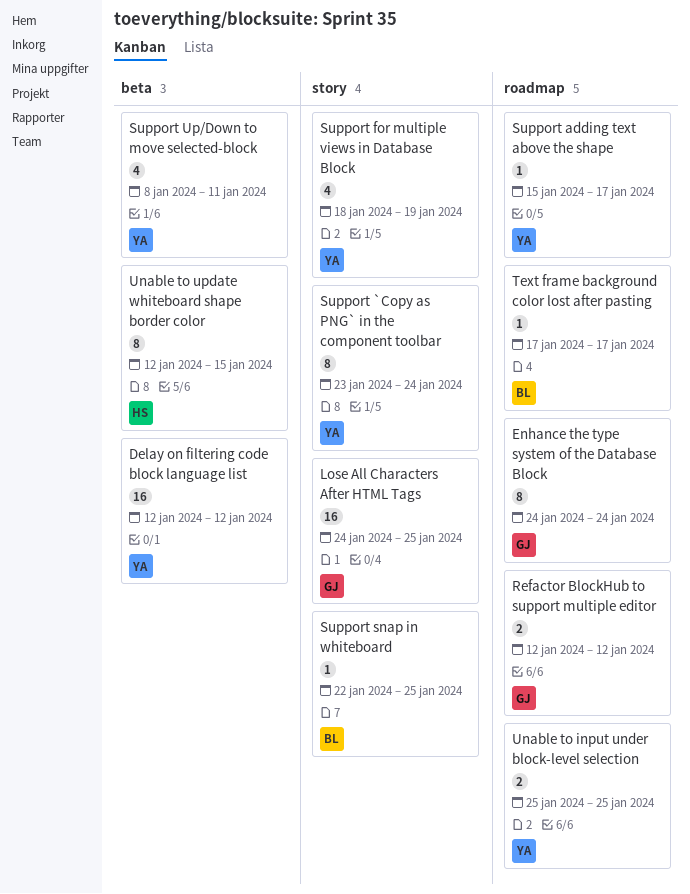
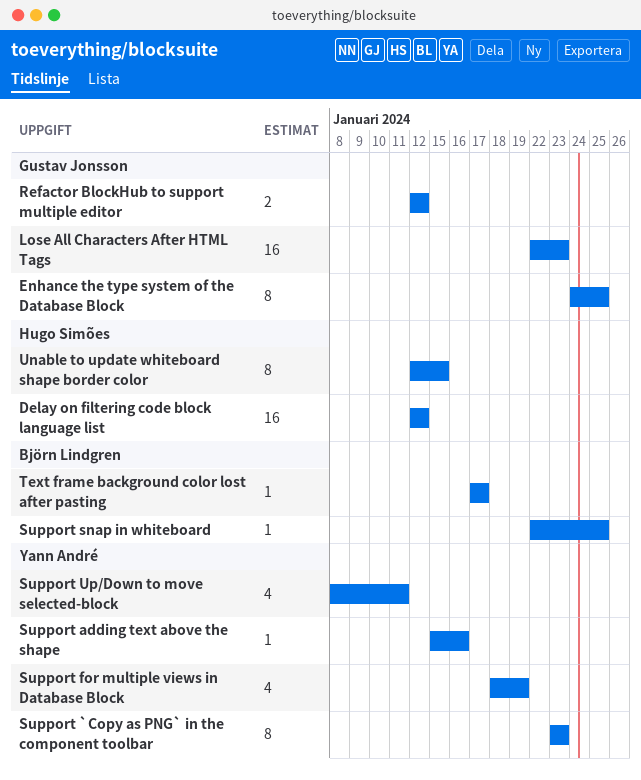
Delay on filtering code block language list, owner: Yann André -> Hugo Simões
Enhance the type system of the Database Block, due: Jan 24 -> Jan 25
Lose All Characters After HTML Tags, start: Jan 24 -> Jan 22
Lose All Characters After HTML Tags, due: Jan 25 -> Jan 23
Support `Copy as PNG` in the component toolbar, due: Jan 24 -> Jan 23
Support adding text above the shape, due: Jan 17 -> Jan 16
Unable to input under block-level selection: present -> none

